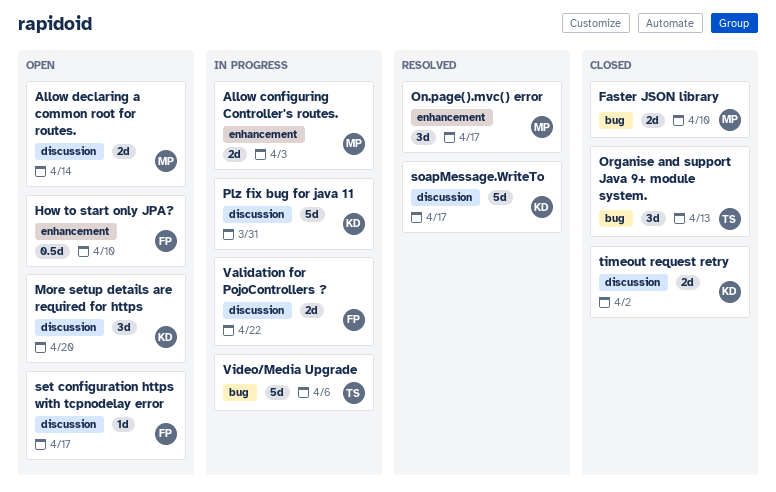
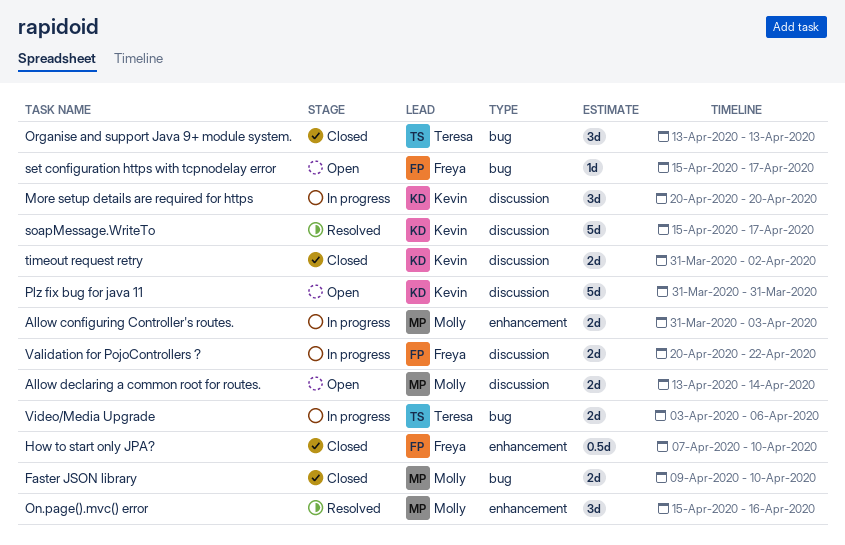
How to start only JPA?, status: Open -> Closed
More setup details are required for https, status: Open -> In progress
On.page().mvc() error, due: Apr 17 -> Apr 16
Plz fix bug for java 11, status: In progress -> Open
set configuration https with tcpnodelay error, label: discussion -> bug
Video/Media Upgrade, estimate: 5d -> 2d

